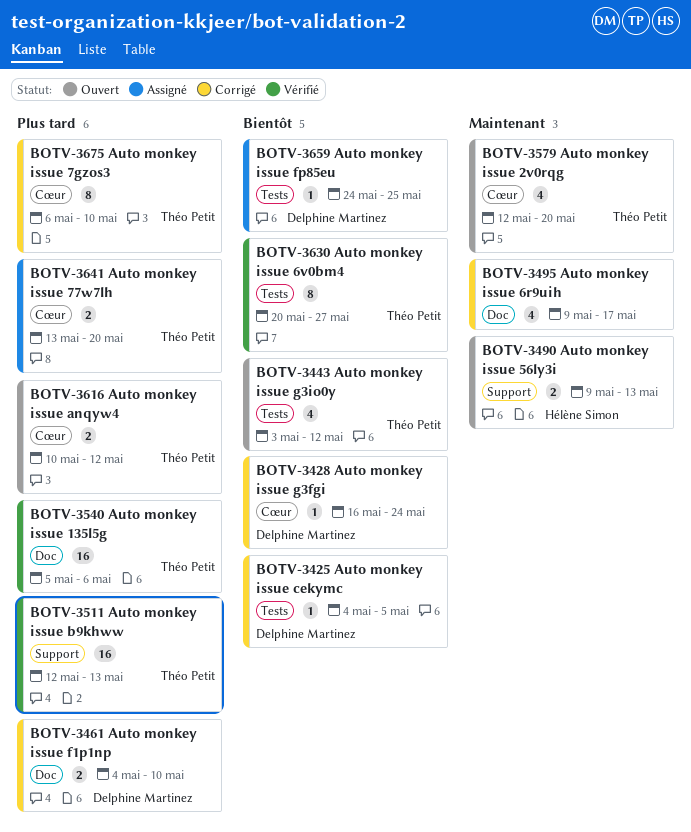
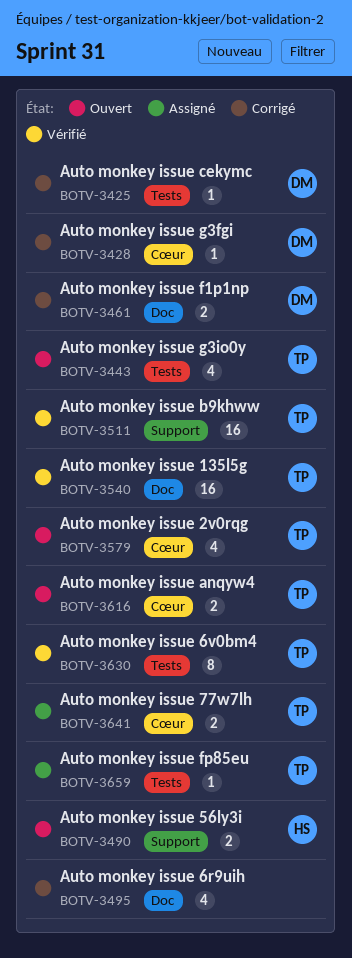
BOTV-3659, owner: Delphine Martinez -> Théo Petit
BOTV-3675: present -> none

